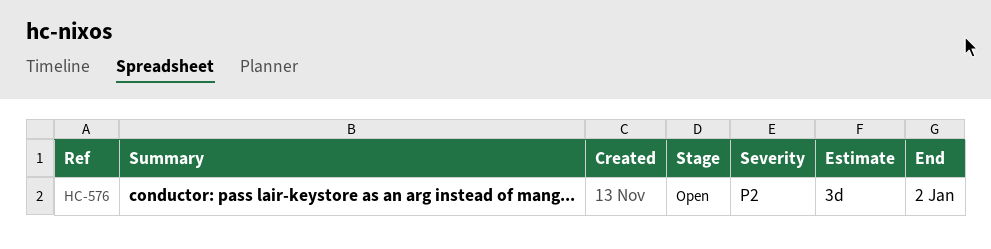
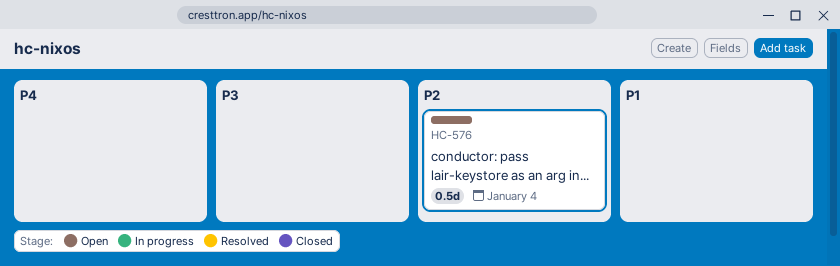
HC-576, estimate: 3d -> 0.5d
HC-576, due: Jan 2 -> Jan 4

